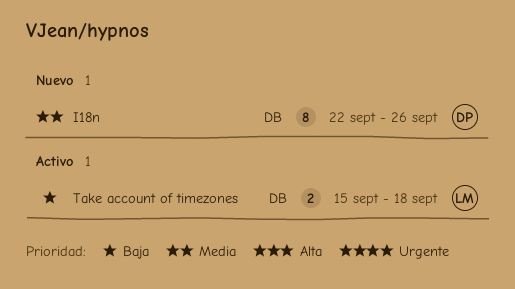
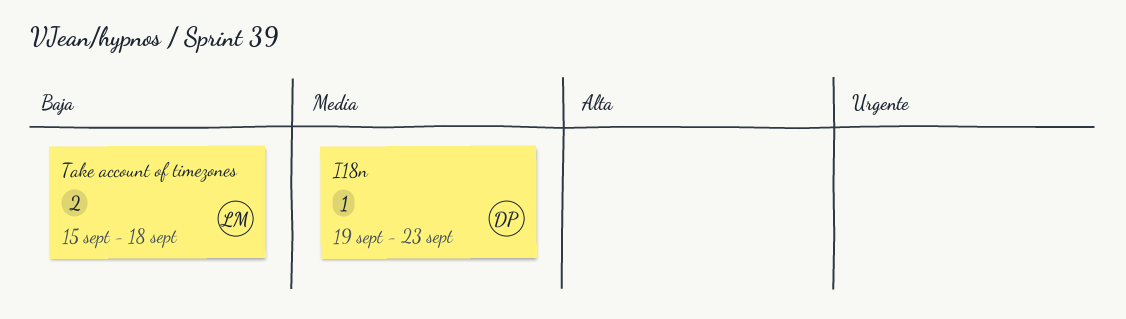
I18n, estimate: 8 -> 1
I18n, start: Sep 22 -> Sep 19
I18n, due: Sep 26 -> Sep 23

